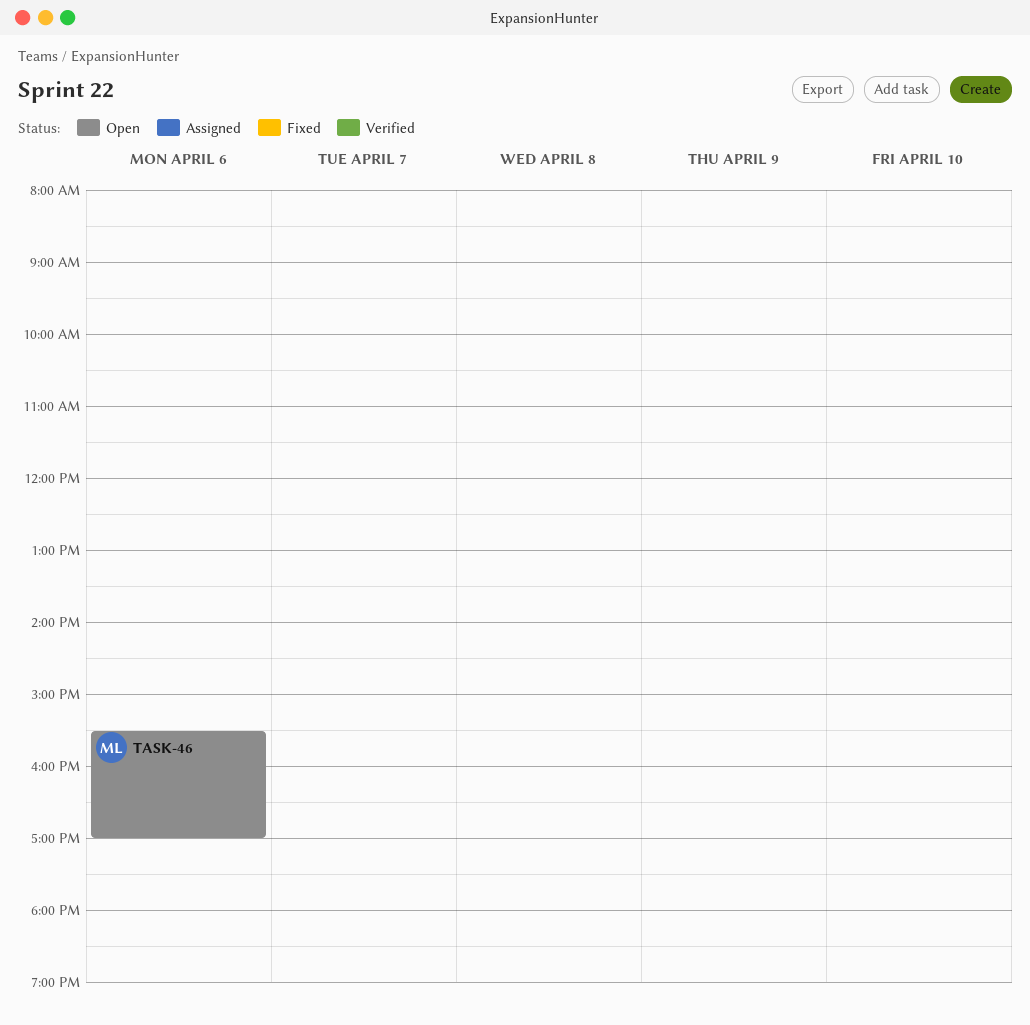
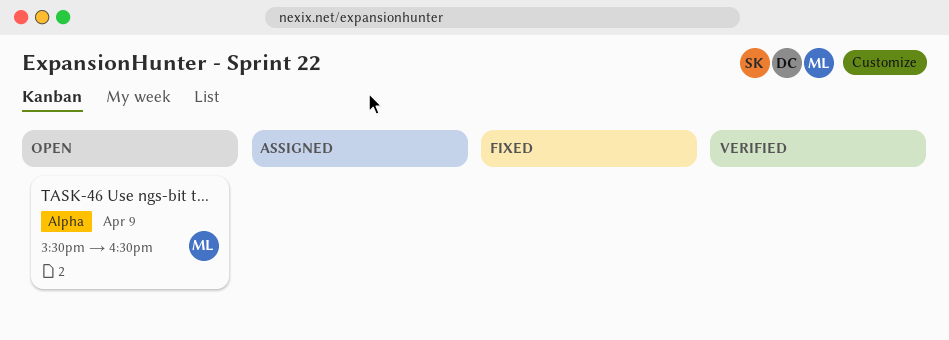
TASK-46, day: Apr 6 -> Apr 9
TASK-46, ends: 17:00 -> 16:30

